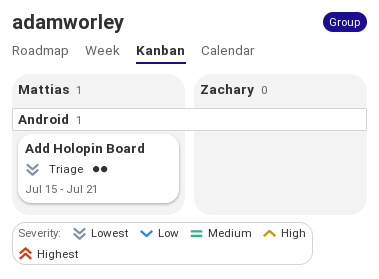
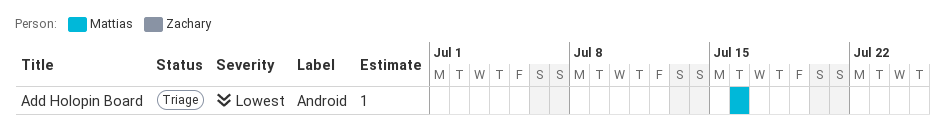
Add Holopin Board, estimate: 2 -> 1
Add Holopin Board, start: Jul 15 -> Jul 16
Add Holopin Board, due: Jul 21 -> Jul 16

